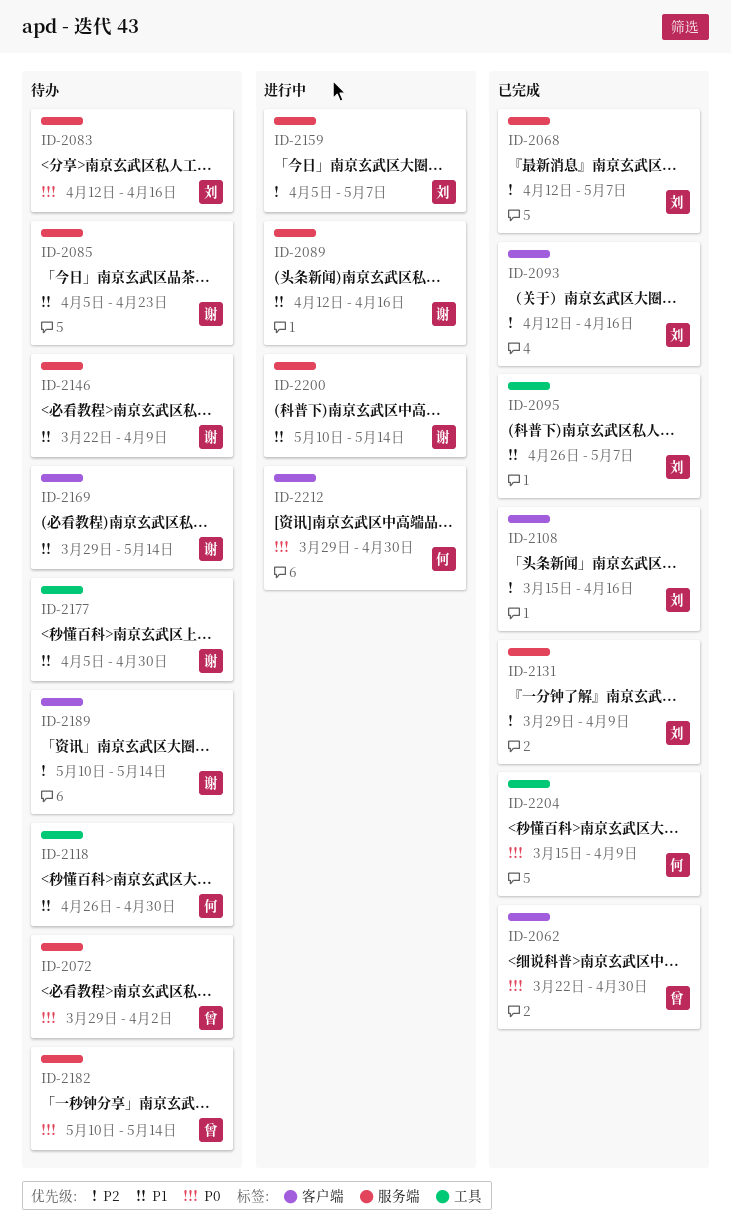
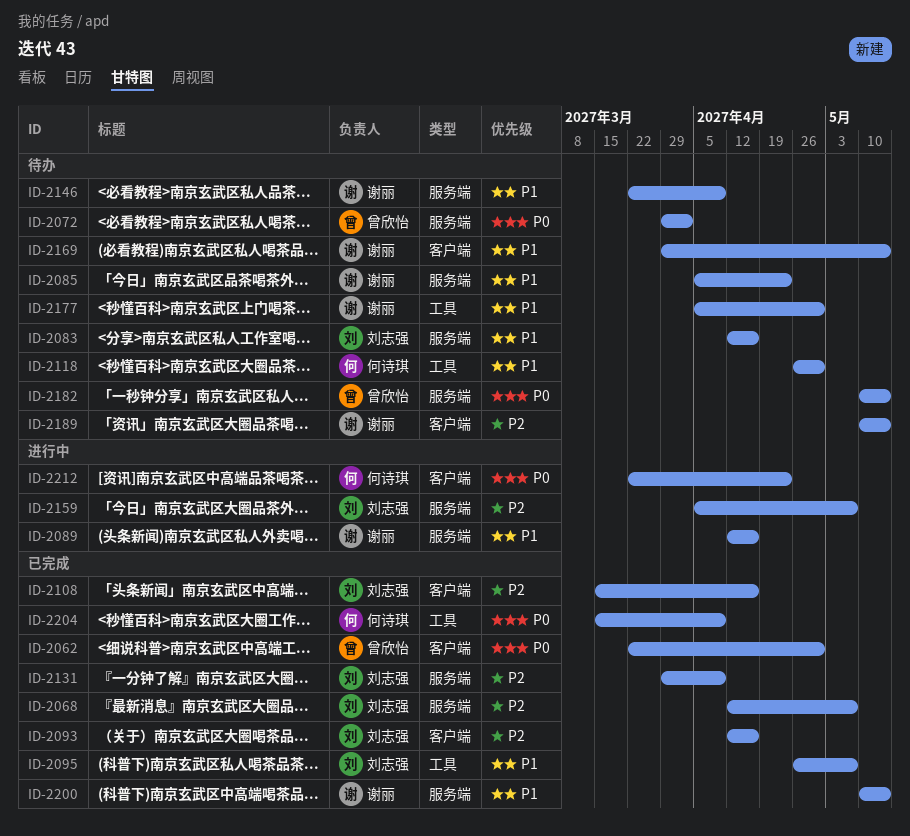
ID-2083, priority: P0 -> P1
ID-2200, status: 进行中 -> 已完成
ID-2212, start: Mar 29 -> Mar 22
ID-2212, due: Apr 30 -> Apr 23

